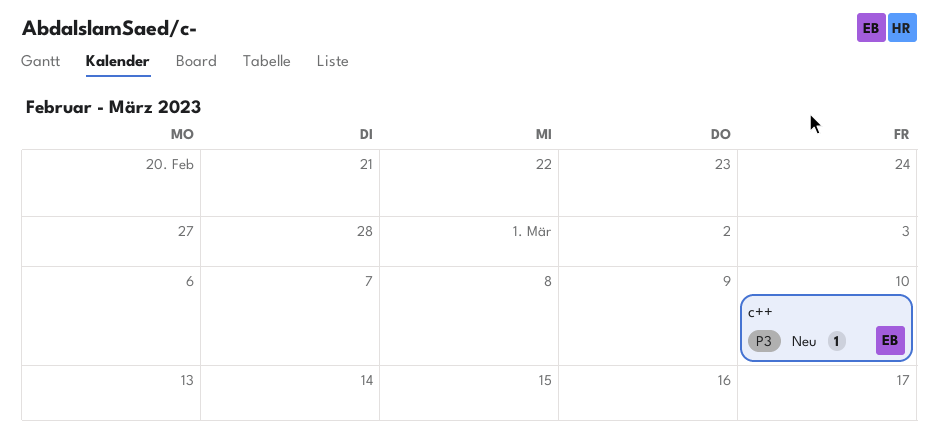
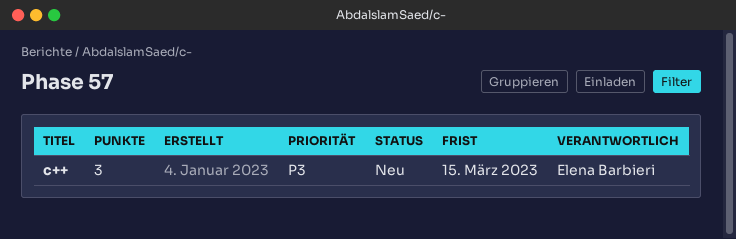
c++, estimate: 1 -> 3
c++, due: Mar 10 -> Mar 15

